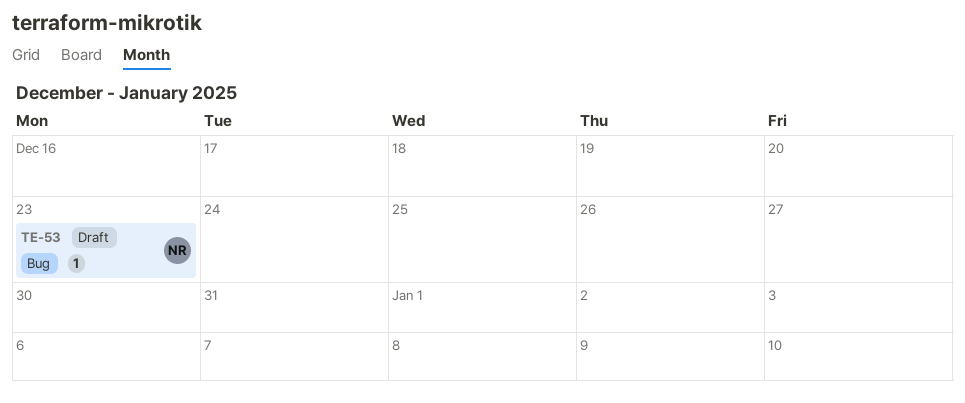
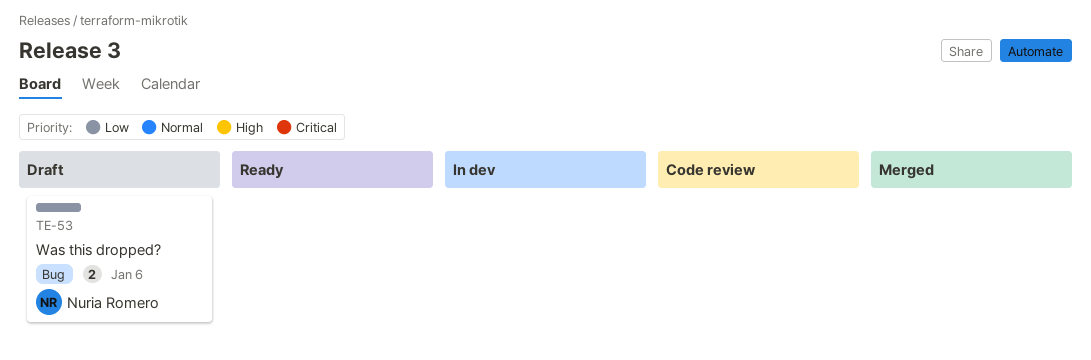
TE-53, estimate: 1 -> 2
TE-53, due: Dec 23 -> Jan 6

